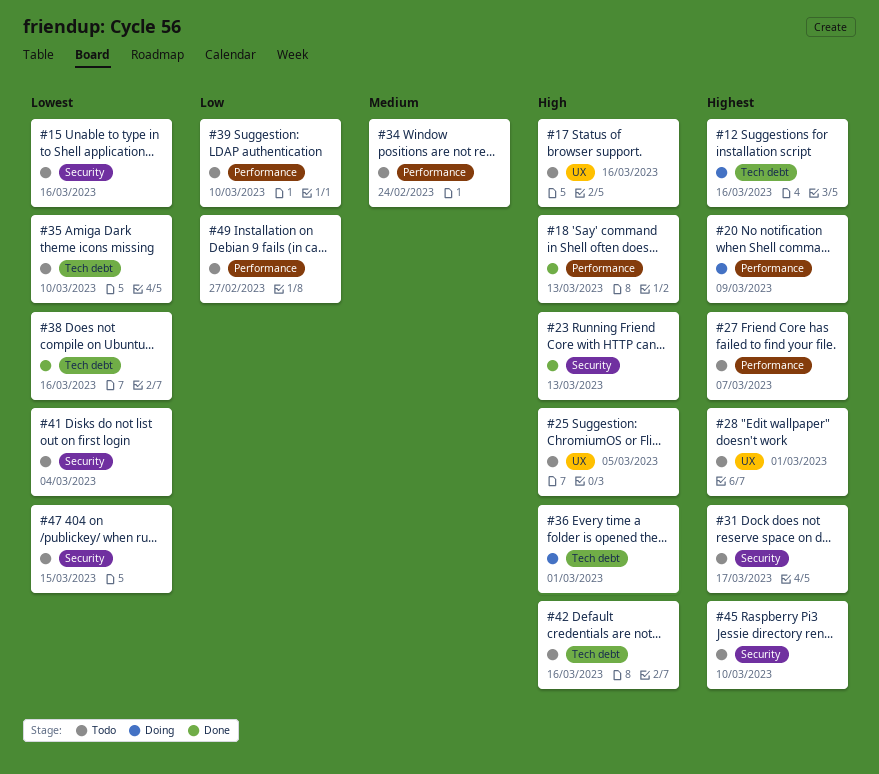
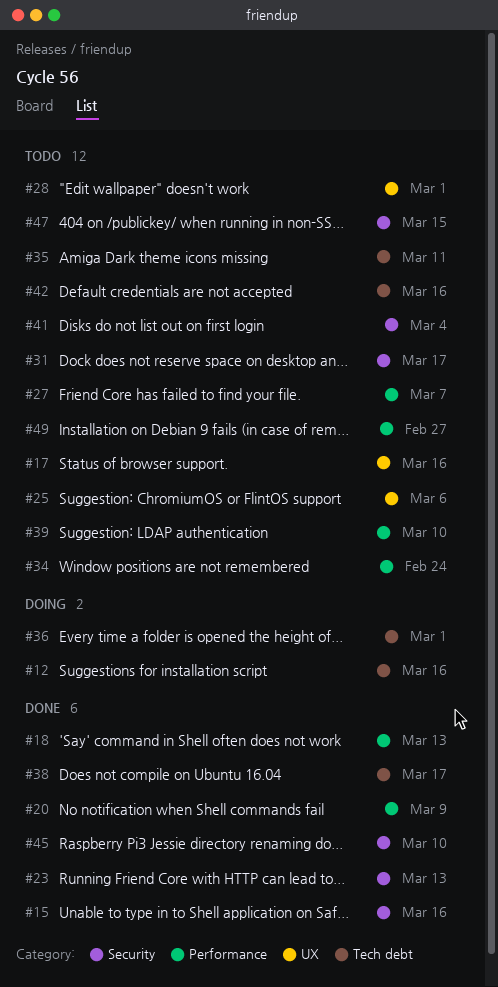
#15, status: Todo -> Done
#20, status: Doing -> Done
#25, due: Mar 5 -> Mar 6
#35, due: Mar 10 -> Mar 11
#38, due: Mar 16 -> Mar 17
#45, status: Todo -> Done

